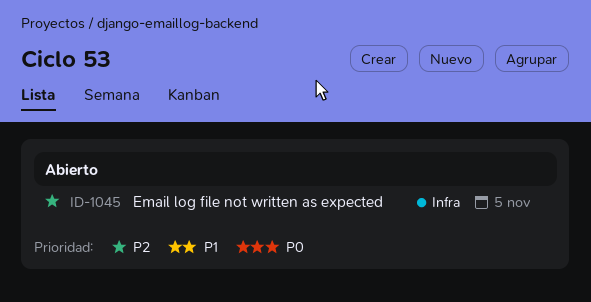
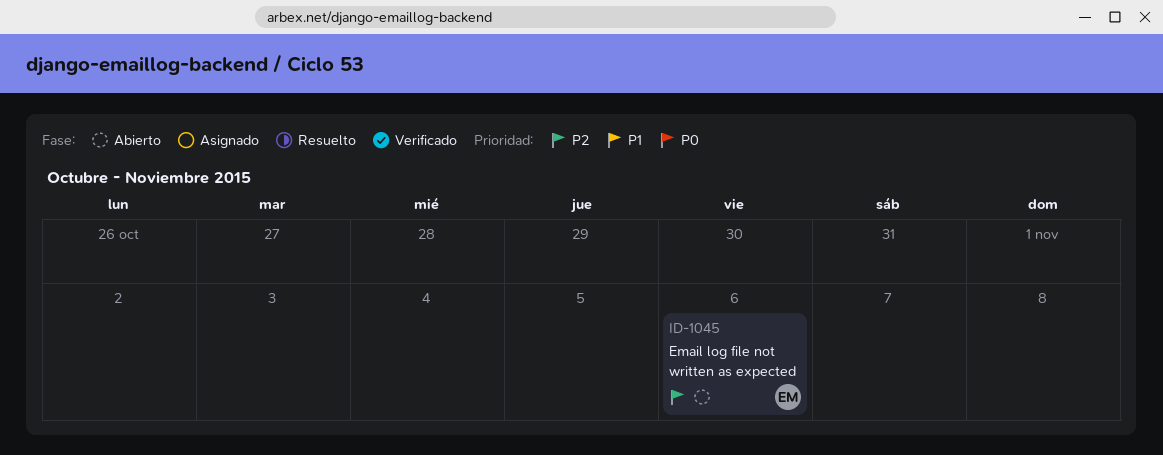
ID-1045, due: Nov 5 -> Nov 6

